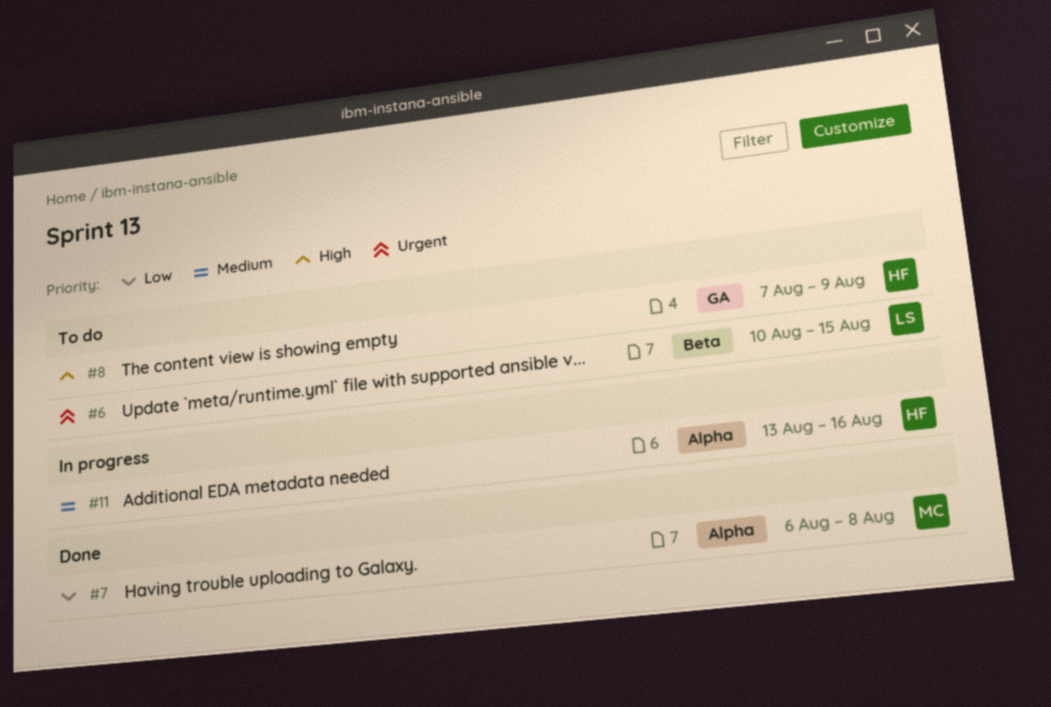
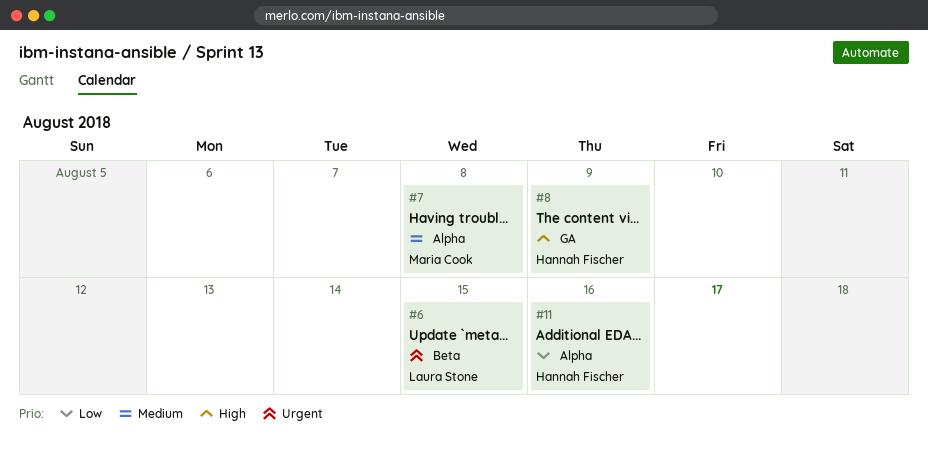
#7, priority: Low -> Medium
#11, priority: Medium -> Low

